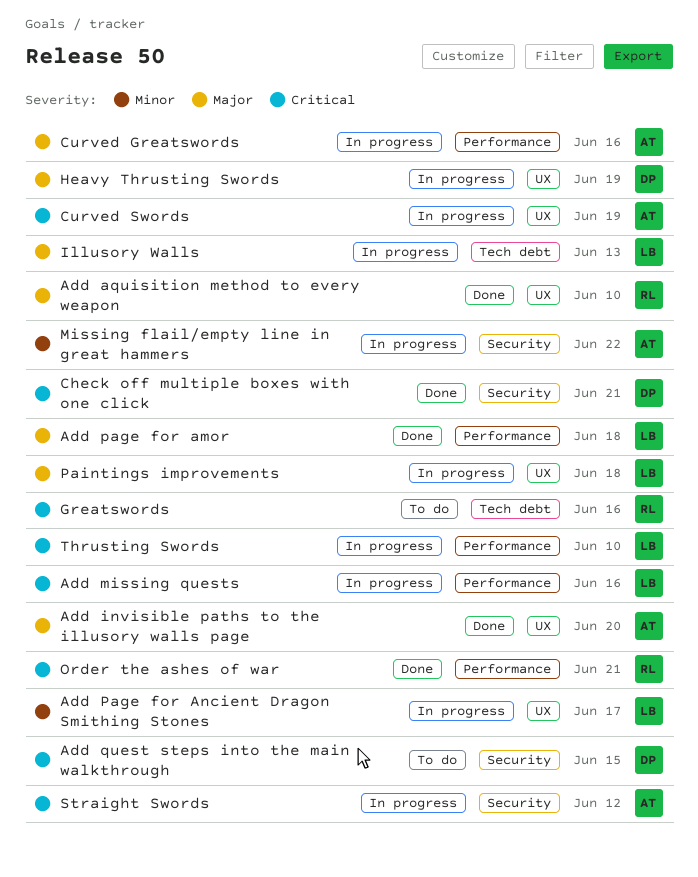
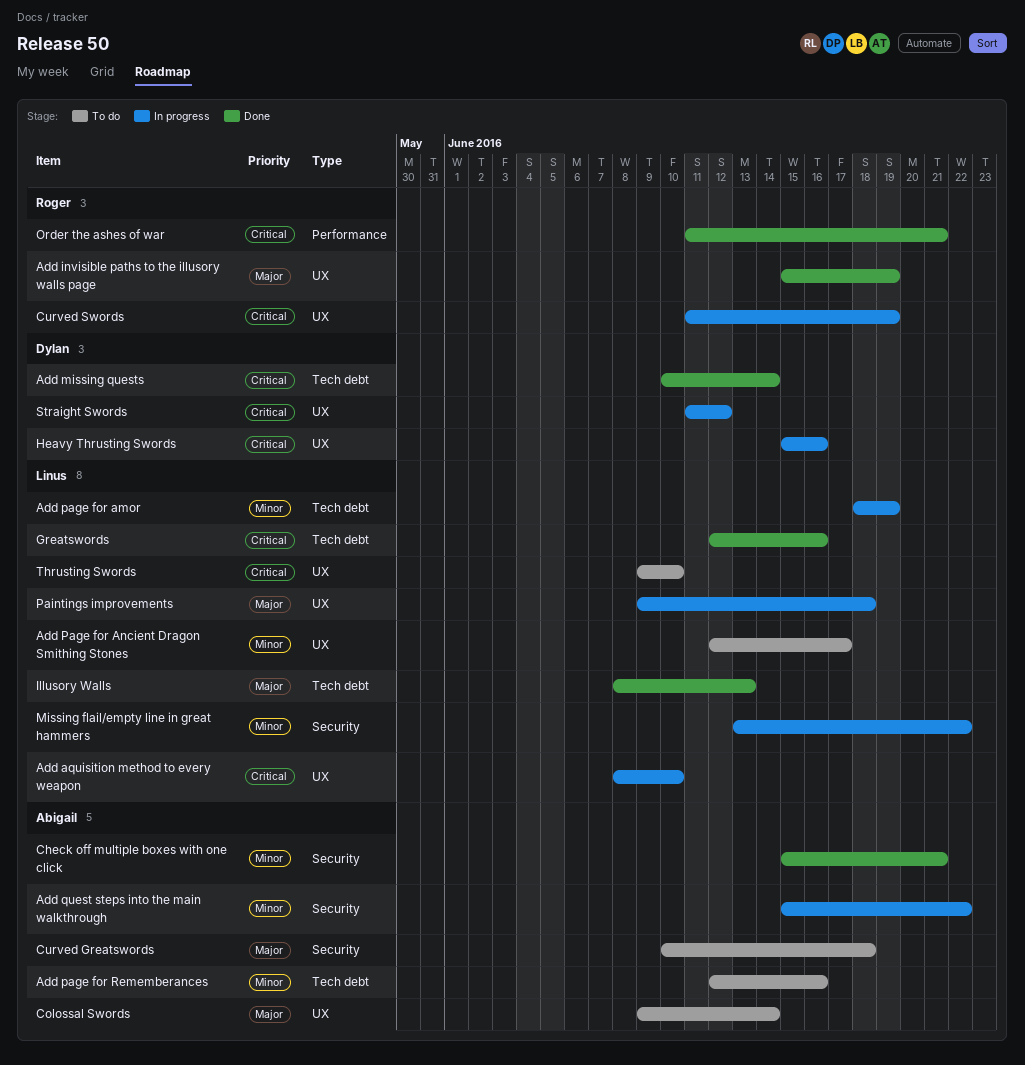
Add aquisition method to every weapon, status: Done -> In progress
Add aquisition method to every weapon, owner: Roger -> Linus
Add aquisition method to every weapon, priority: Major -> Critical
Add invisible paths to the illusory walls page, owner: Abigail -> Roger
Add invisible paths to the illusory walls page, due: Jun 20 -> Jun 19
Add missing quests, status: In progress -> Done
Add missing quests, owner: Linus -> Dylan
Add missing quests, label: Performance -> Tech debt
Add missing quests, due: Jun 16 -> Jun 14
Add page for amor, status: Done -> In progress
Add page for amor, priority: Major -> Minor
Add page for amor, label: Performance -> Tech debt
Add page for amor, due: Jun 18 -> Jun 19
Add Page for Ancient Dragon Smithing Stones, status: In progress -> To do
Add page for Rememberances: none -> present
Add quest steps into the main walkthrough, status: To do -> In progress
Add quest steps into the main walkthrough, owner: Dylan -> Abigail
Add quest steps into the main walkthrough, priority: Critical -> Minor
Add quest steps into the main walkthrough, due: Jun 15 -> Jun 22
Check off multiple boxes with one click, owner: Dylan -> Abigail
Check off multiple boxes with one click, priority: Critical -> Minor
Colossal Swords: none -> present
Curved Greatswords, status: In progress -> To do
Curved Greatswords, label: Performance -> Security
Curved Greatswords, due: Jun 16 -> Jun 18
Curved Swords, owner: Abigail -> Roger
Greatswords, status: To do -> Done
Greatswords, owner: Roger -> Linus
Heavy Thrusting Swords, priority: Major -> Critical
Heavy Thrusting Swords, due: Jun 19 -> Jun 16
Illusory Walls, status: In progress -> Done
Missing flail/empty line in great hammers, owner: Abigail -> Linus
Straight Swords, owner: Abigail -> Dylan
Straight Swords, label: Security -> UX
Thrusting Swords, status: In progress -> To do
Thrusting Swords, label: Performance -> UX

